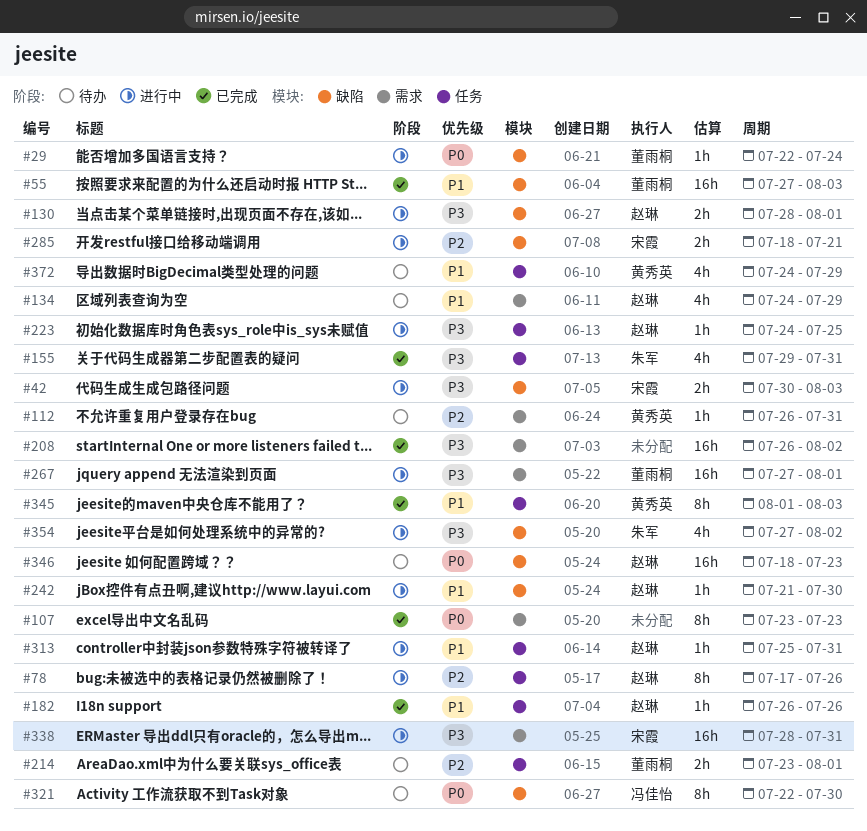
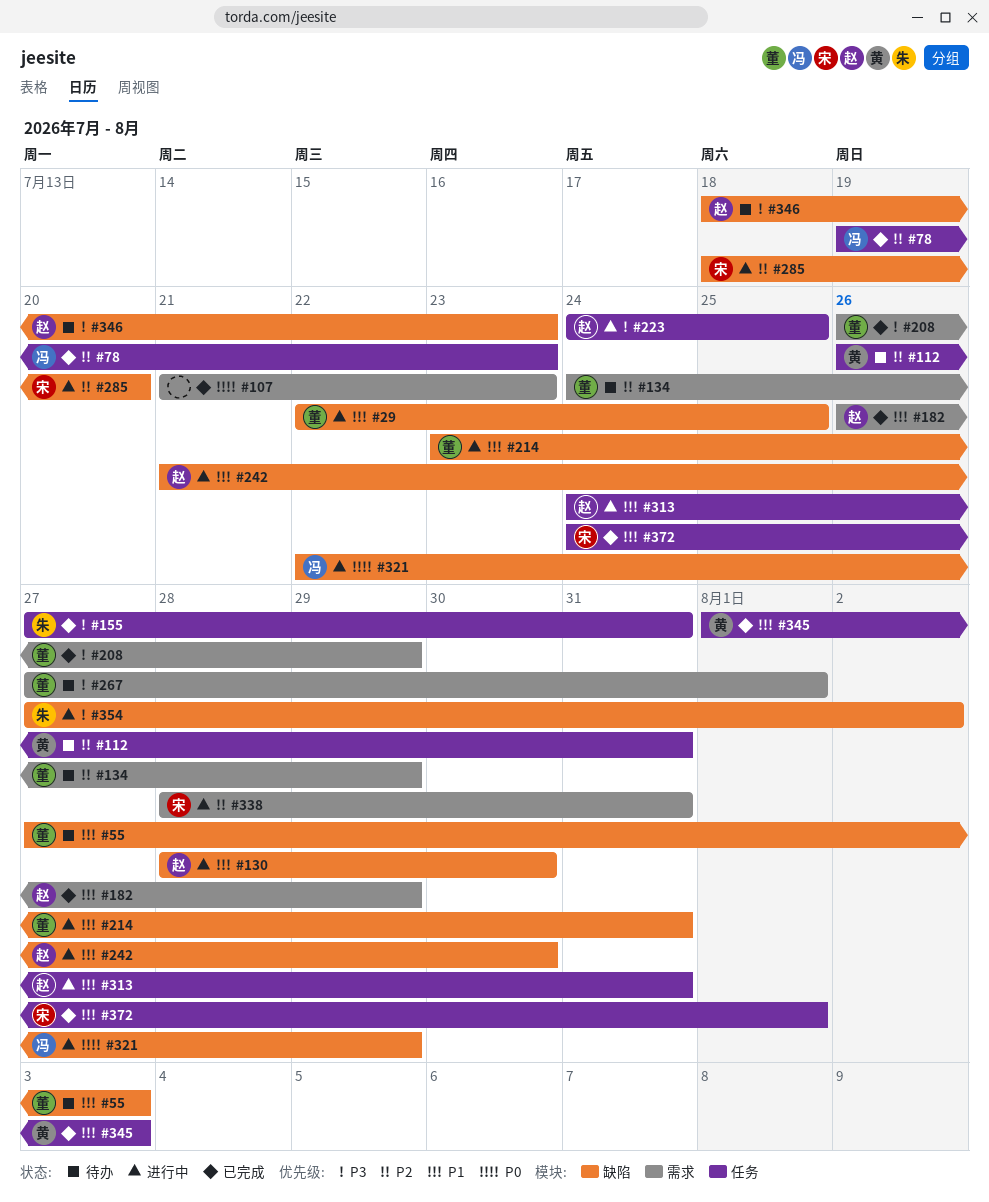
#29, priority: P0 -> P1
#29, due: Jul 24 -> Jul 25
#42: present -> none
#55, status: 已完成 -> 待办
#78, status: 进行中 -> 已完成
#78, owner: 赵琳 -> 冯佳怡
#78, start: Jul 17 -> Jul 19
#78, due: Jul 26 -> Jul 23
#107, start: Jul 23 -> Jul 21
#112, label: 需求 -> 任务
#130, priority: P3 -> P1
#130, due: Aug 1 -> Jul 30
#134, owner: 赵琳 -> 董雨桐
#134, priority: P1 -> P2
#155, start: Jul 29 -> Jul 27
#182, label: 任务 -> 需求
#182, due: Jul 26 -> Jul 29
#208, owner: none -> 董雨桐
#208, due: Aug 2 -> Jul 29
#214, status: 待办 -> 进行中
#214, priority: P2 -> P1
#214, label: 任务 -> 缺陷
#214, due: Aug 1 -> Jul 31
#267, status: 进行中 -> 待办
#285, due: Jul 21 -> Jul 20
#313, start: Jul 25 -> Jul 24
#321, status: 待办 -> 进行中
#321, due: Jul 30 -> Jul 29
#338, priority: P3 -> P2
#346, priority: P0 -> P3
#372, status: 待办 -> 已完成
#372, owner: 黄秀英 -> 宋霞
#372, due: Jul 29 -> Aug 1

